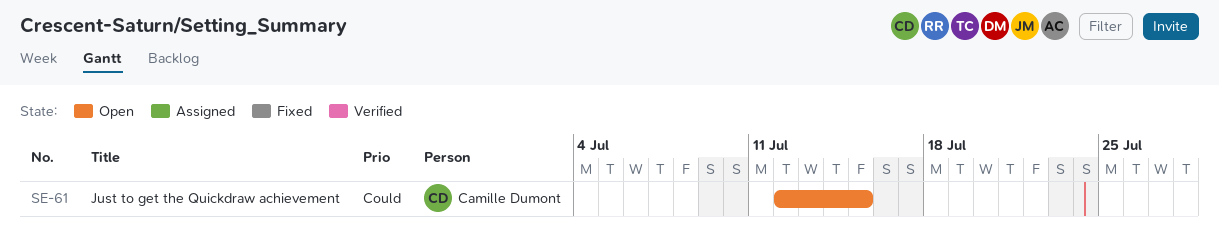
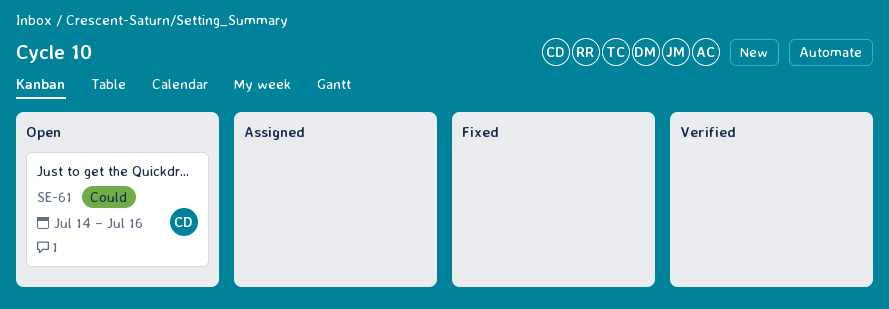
SE-61, start: Jul 12 -> Jul 14
SE-61, due: Jul 15 -> Jul 16

